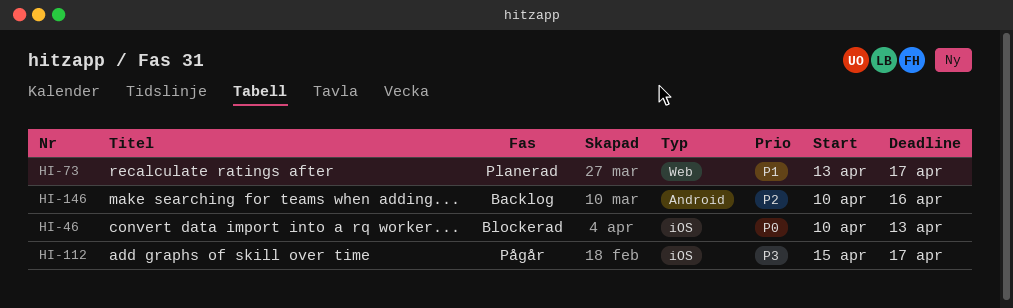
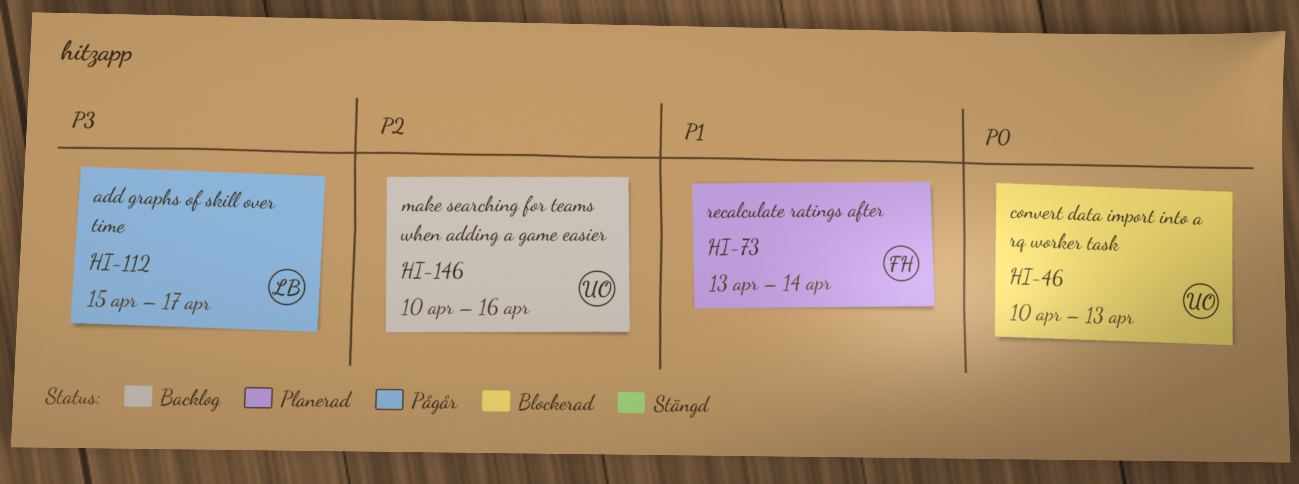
HI-73, due: Apr 17 -> Apr 14

